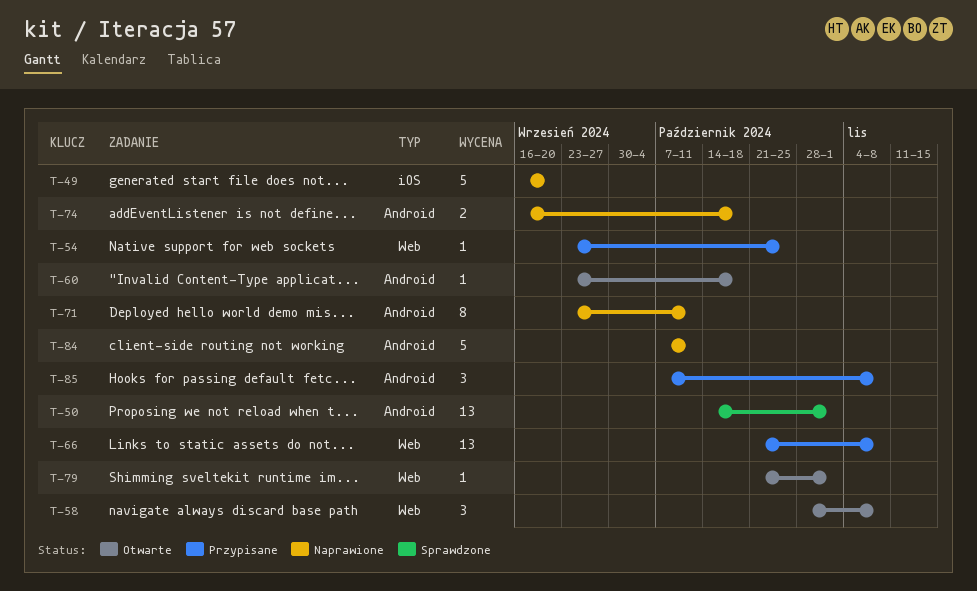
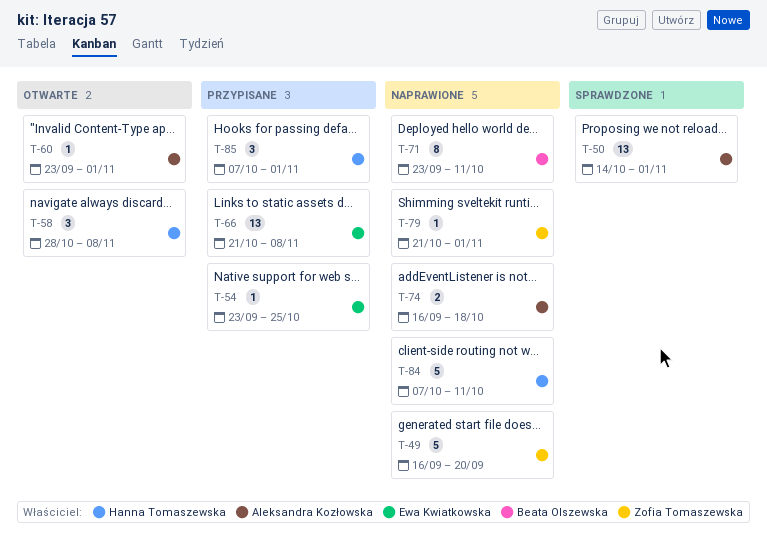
T-60, due: Oct 18 -> Nov 1
T-79, status: Otwarte -> Naprawione
T-85, due: Nov 8 -> Nov 1

